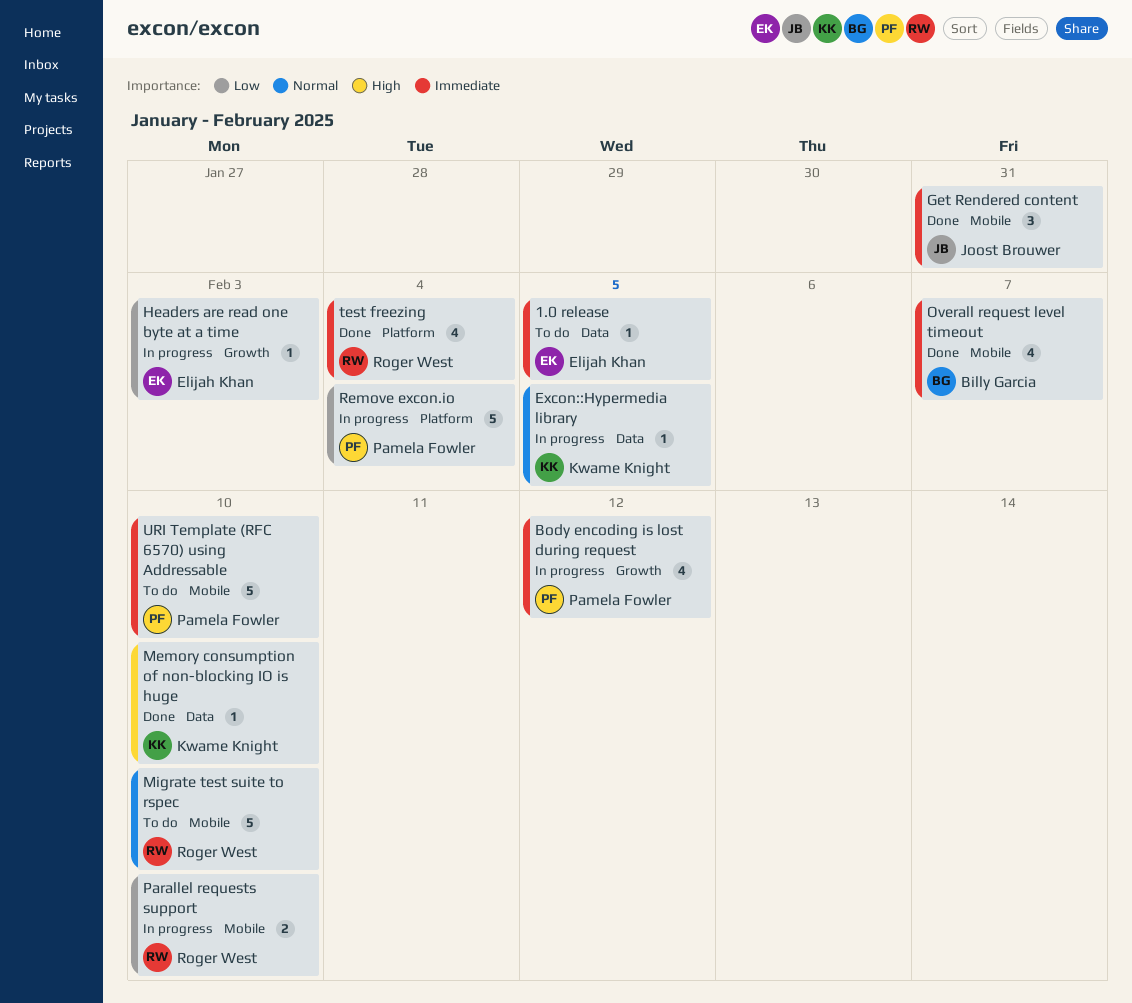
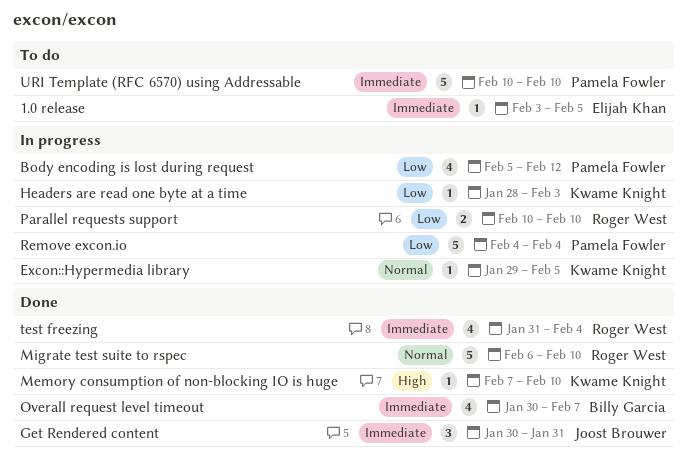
Body encoding is lost during request, priority: Immediate -> Low
Headers are read one byte at a time, owner: Elijah Khan -> Kwame Knight
Migrate test suite to rspec, status: To do -> Done

